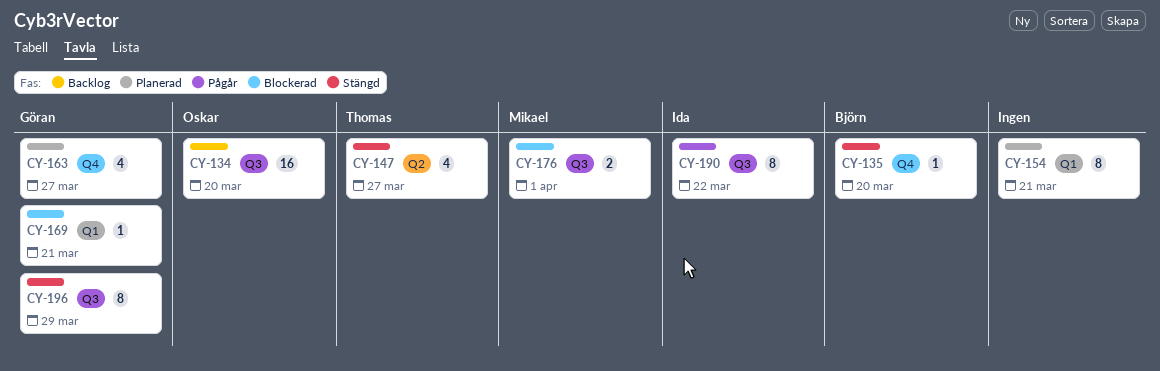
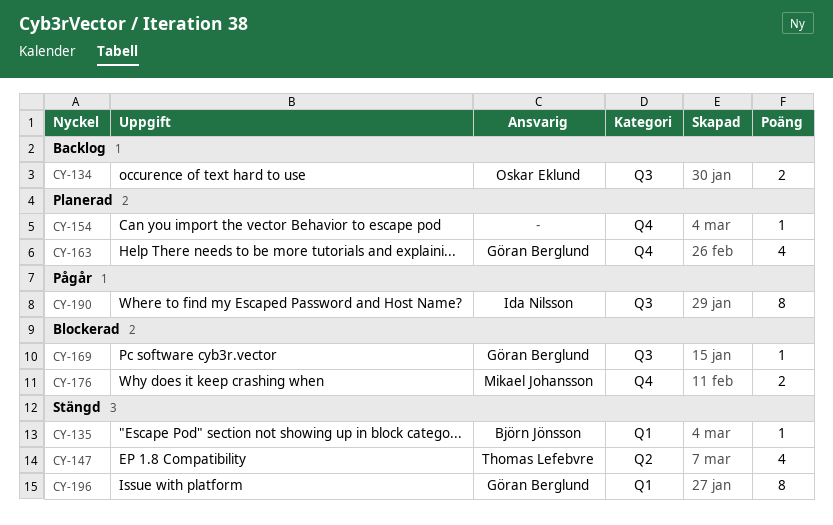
CY-134, estimate: 16 -> 2
CY-135, label: Q4 -> Q1
CY-154, label: Q1 -> Q4
CY-154, estimate: 8 -> 1
CY-169, label: Q1 -> Q3
CY-176, label: Q3 -> Q4
CY-196, label: Q3 -> Q1

